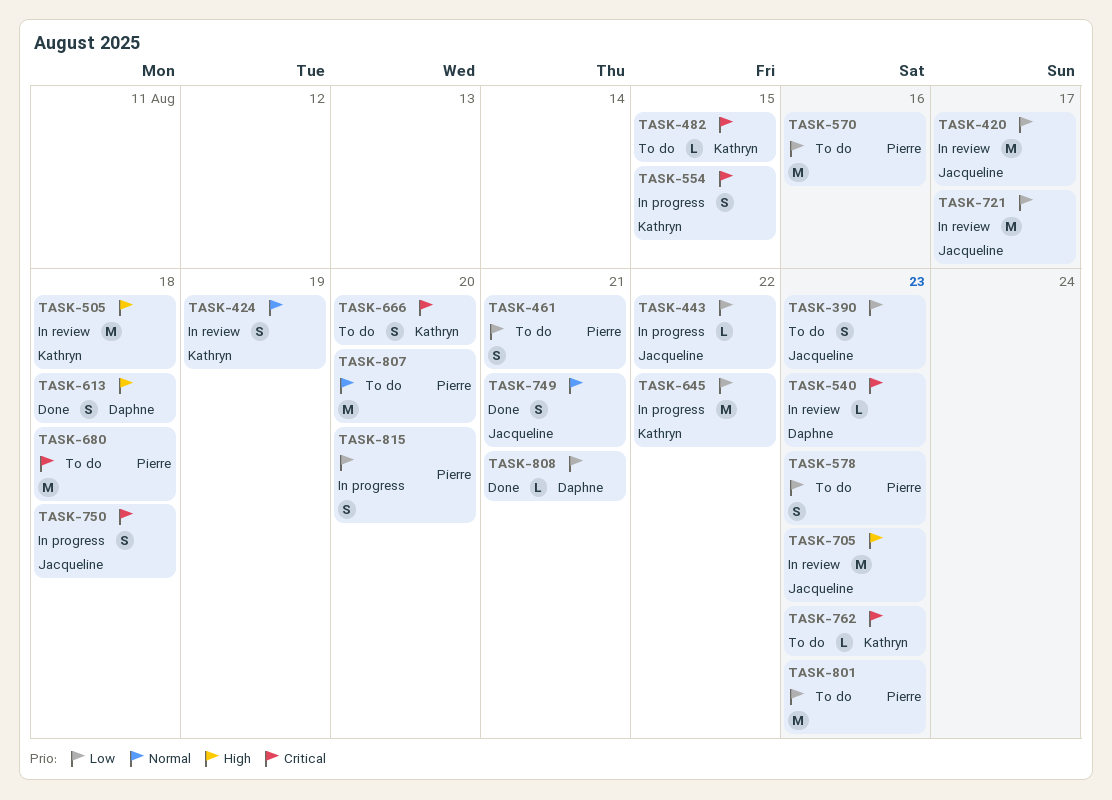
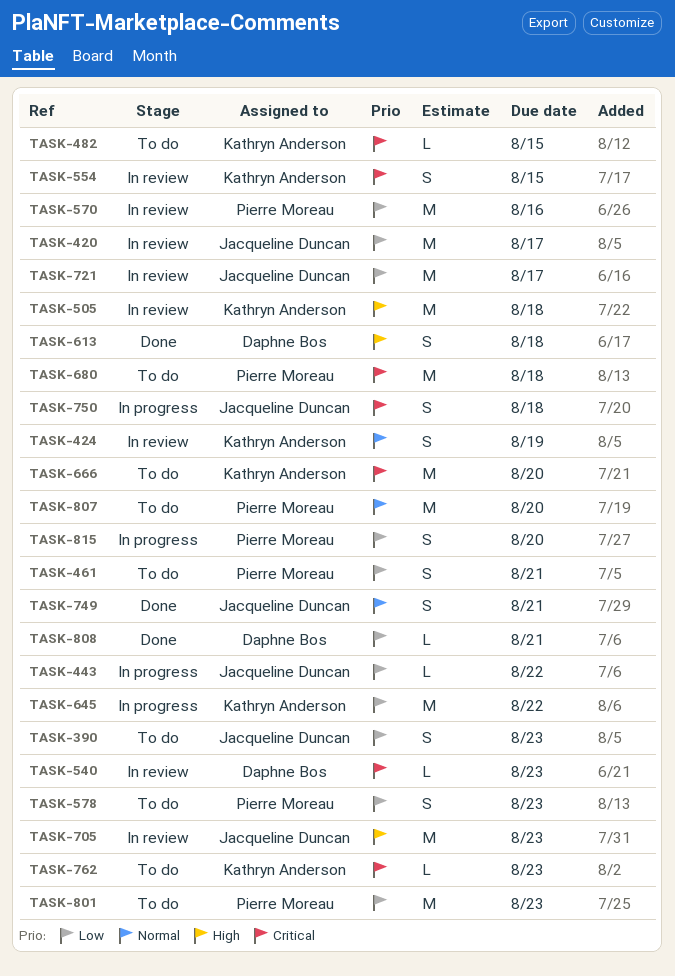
TASK-554, status: In progress -> In review
TASK-570, status: To do -> In review
TASK-666, estimate: S -> M

